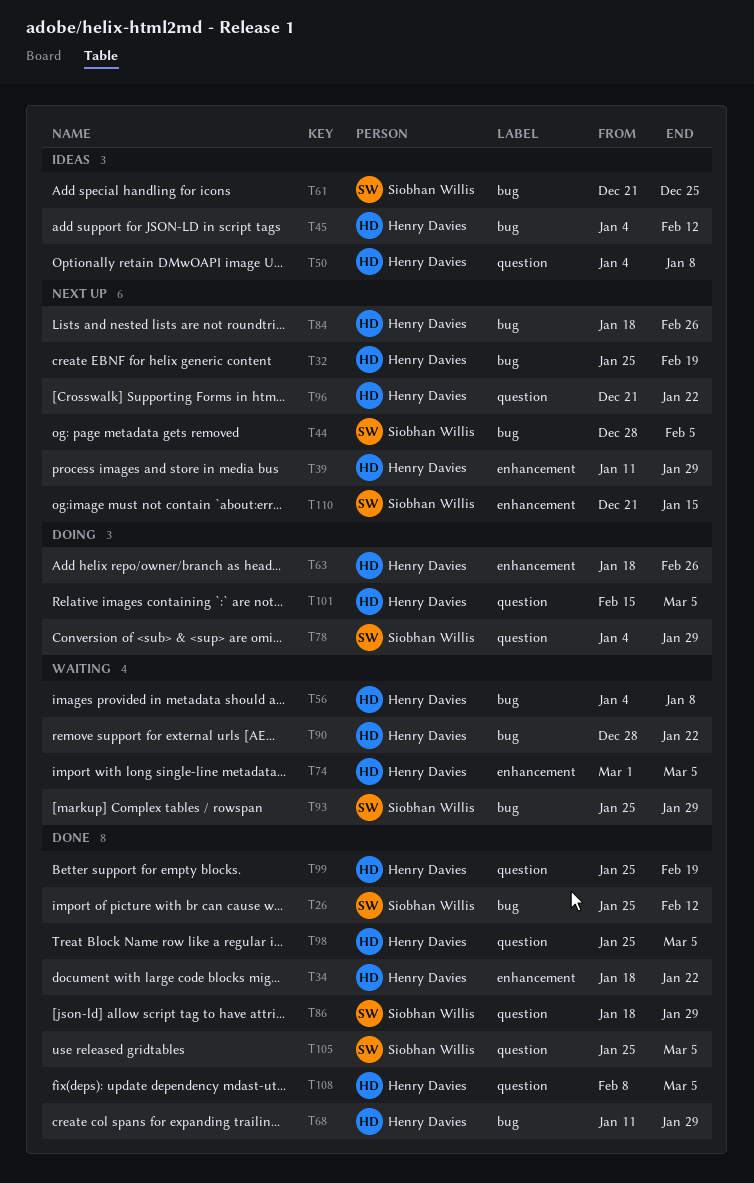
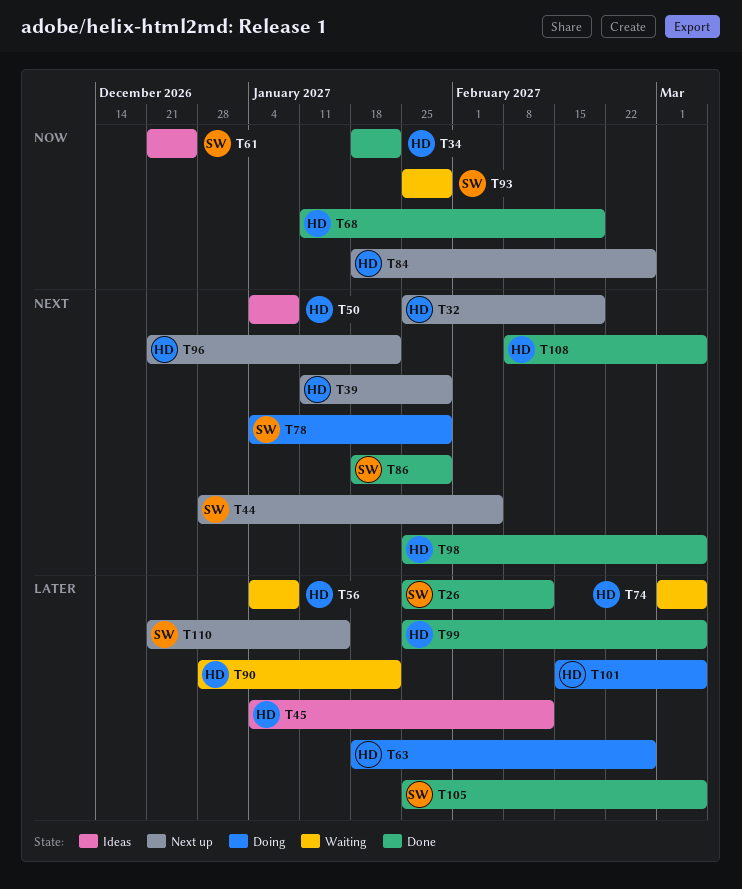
T68, due: Jan 29 -> Feb 19
T99, due: Feb 19 -> Mar 5

